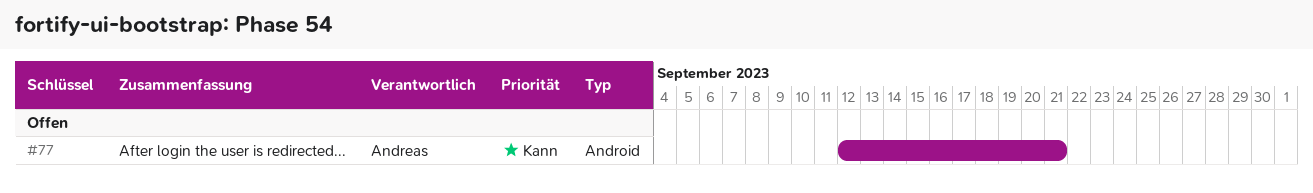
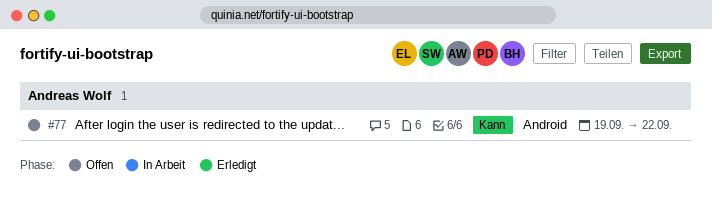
#77, start: Sep 12 -> Sep 19
#77, due: Sep 21 -> Sep 22

